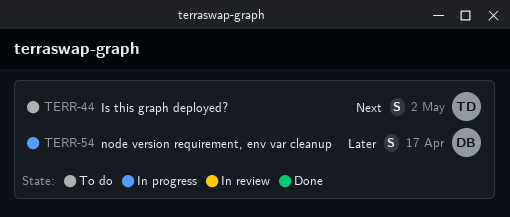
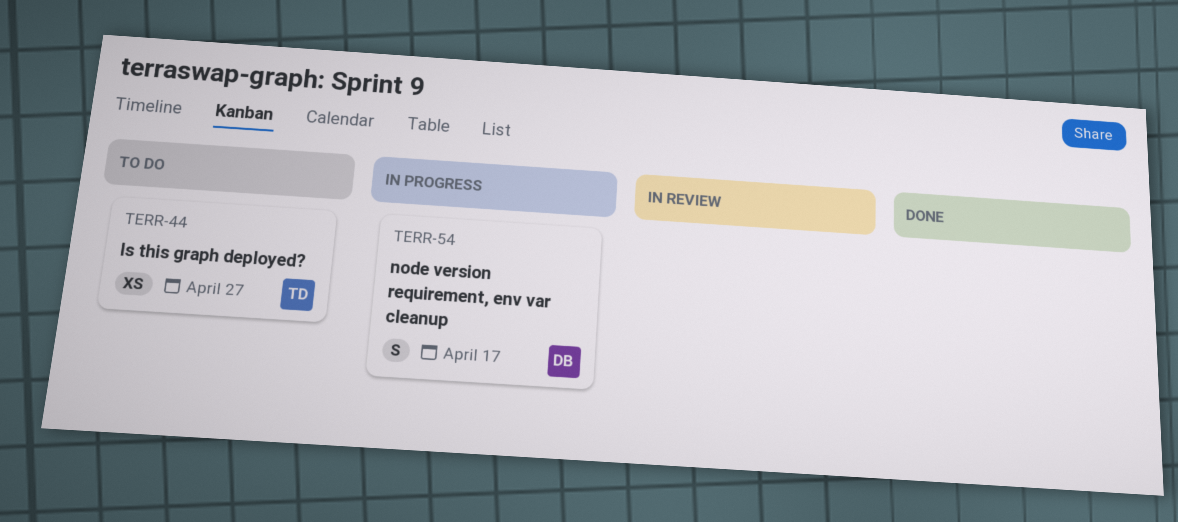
TERR-44, estimate: S -> XS
TERR-44, due: May 2 -> Apr 27

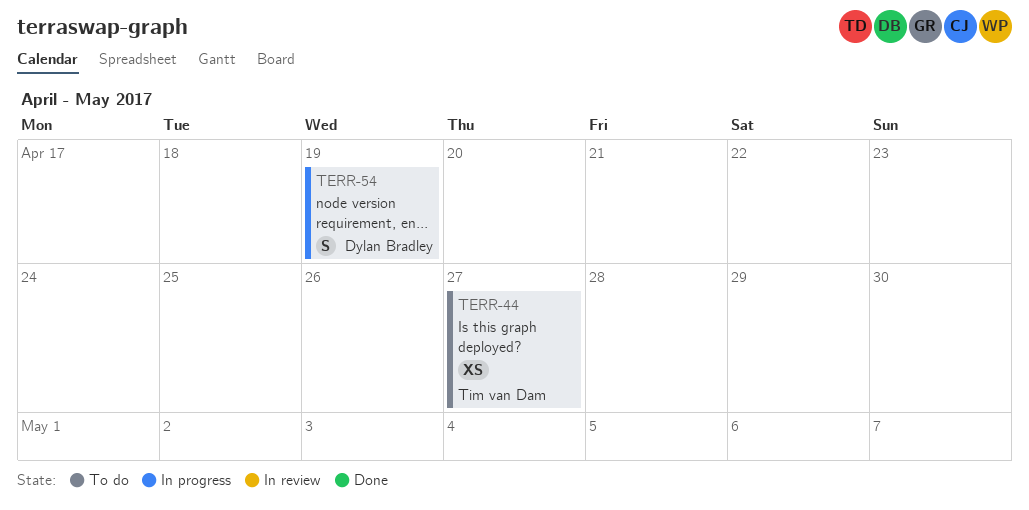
TERR-54, due: Apr 17 -> Apr 19

